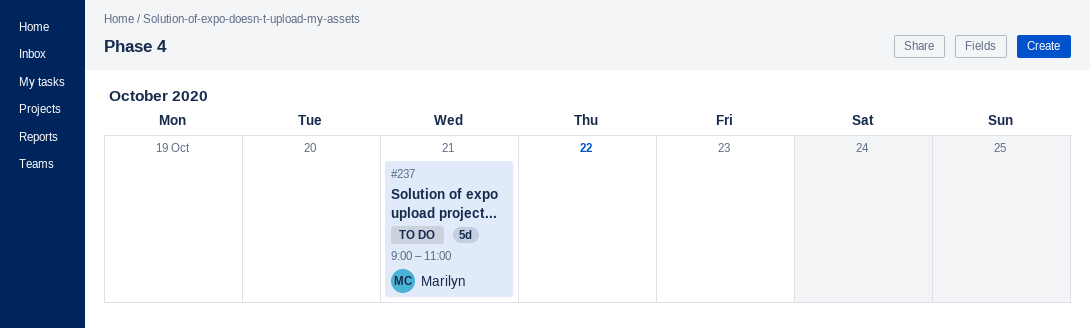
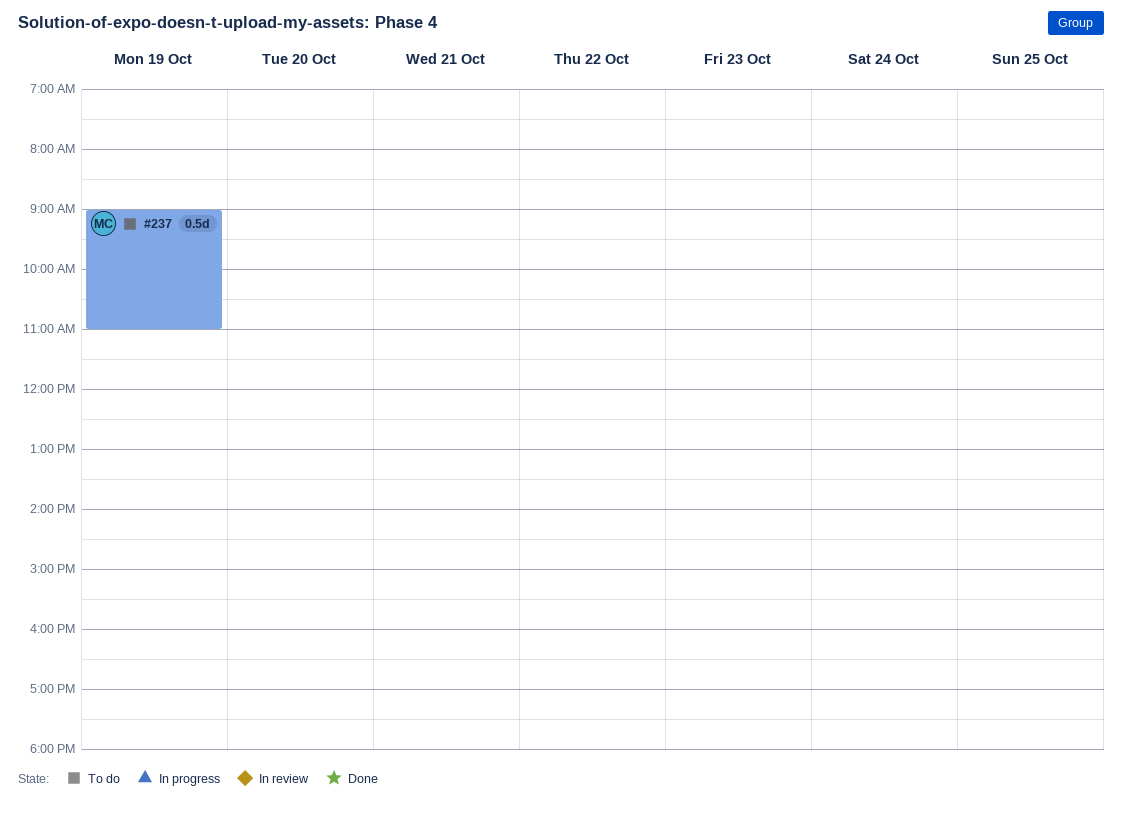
#237, estimate: 5d -> 0.5d
#237, day: Oct 21 -> Oct 19

